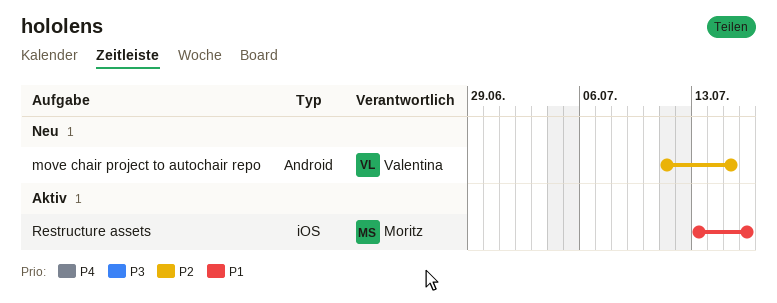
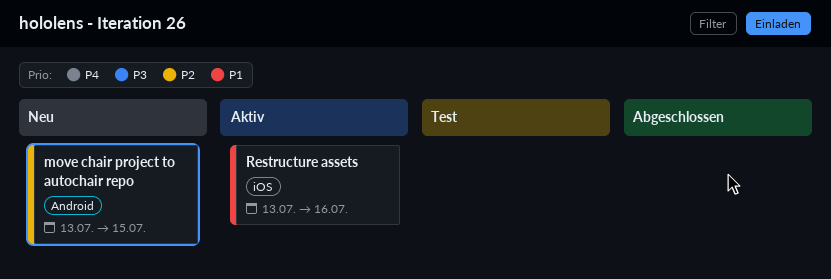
move chair project to autochair repo, start: Jul 11 -> Jul 13

